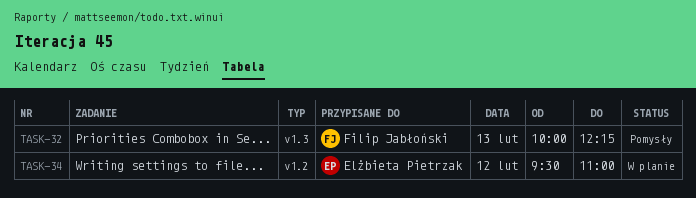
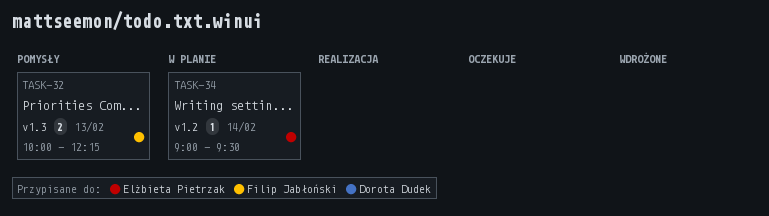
TASK-34, day: Feb 12 -> Feb 14
TASK-34, begins: 09:30 -> 09:00
TASK-34, ends: 11:00 -> 09:30

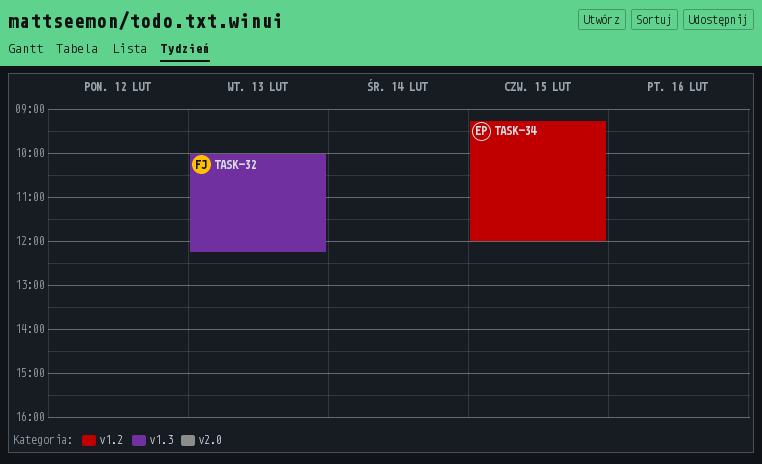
TASK-34, day: Feb 14 -> Feb 15
TASK-34, begins: 09:00 -> 09:15
TASK-34, ends: 09:30 -> 12:00

